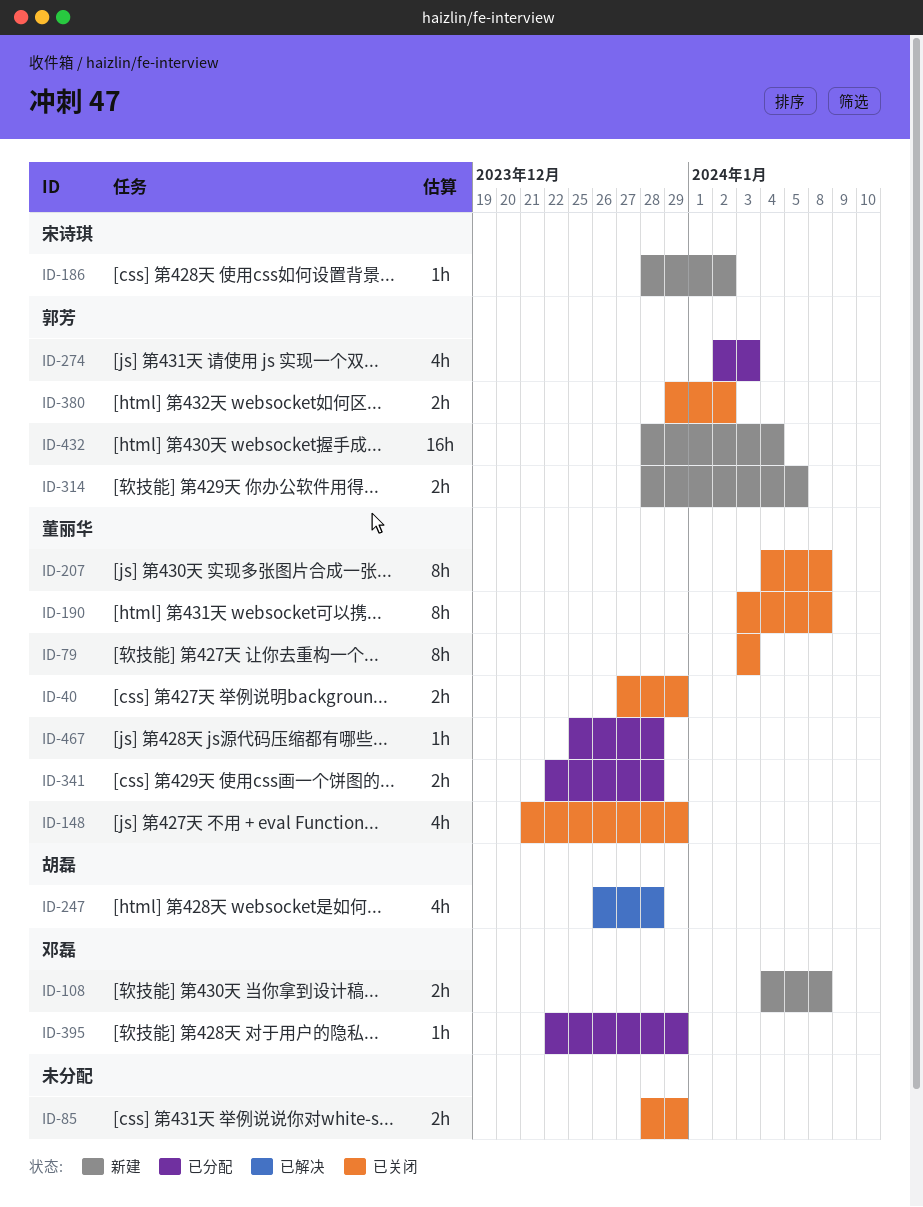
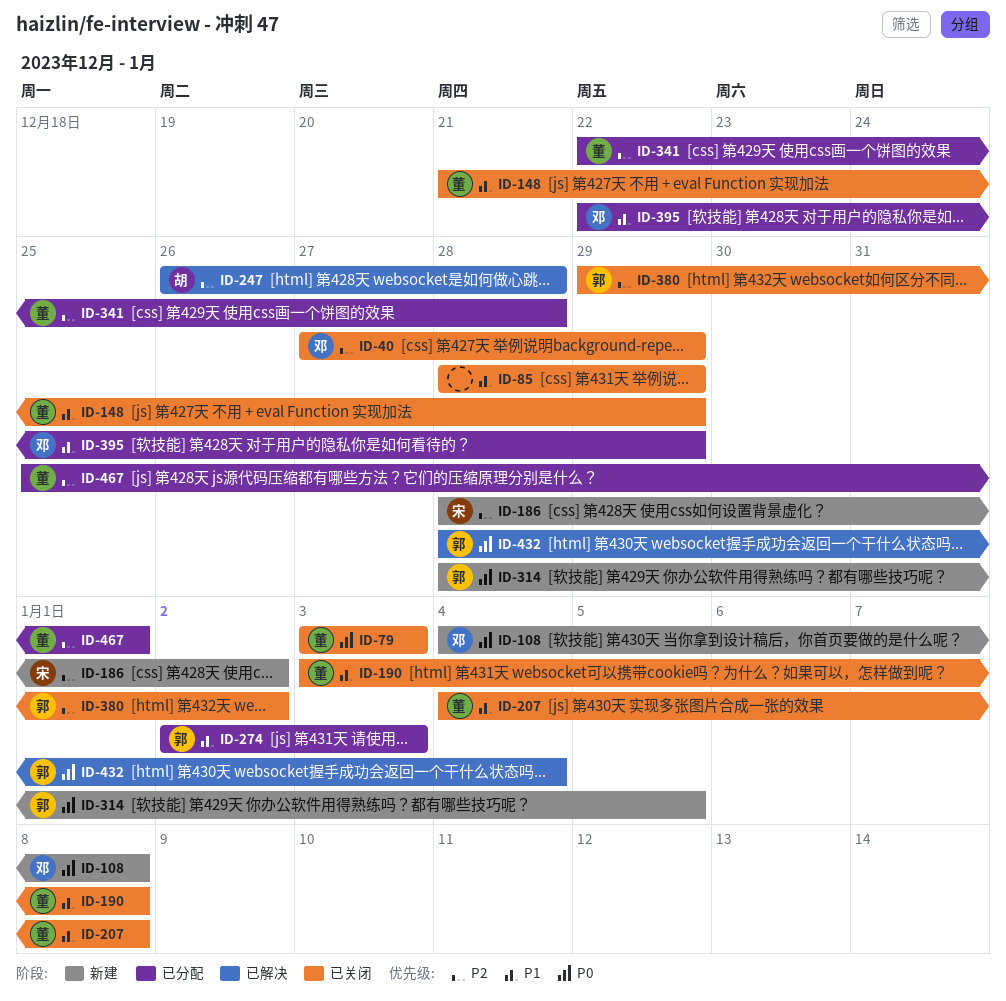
ID-40, owner: 董丽华 -> 邓磊
ID-432, status: 新建 -> 已解决
ID-467, due: Dec 28 -> Jan 1

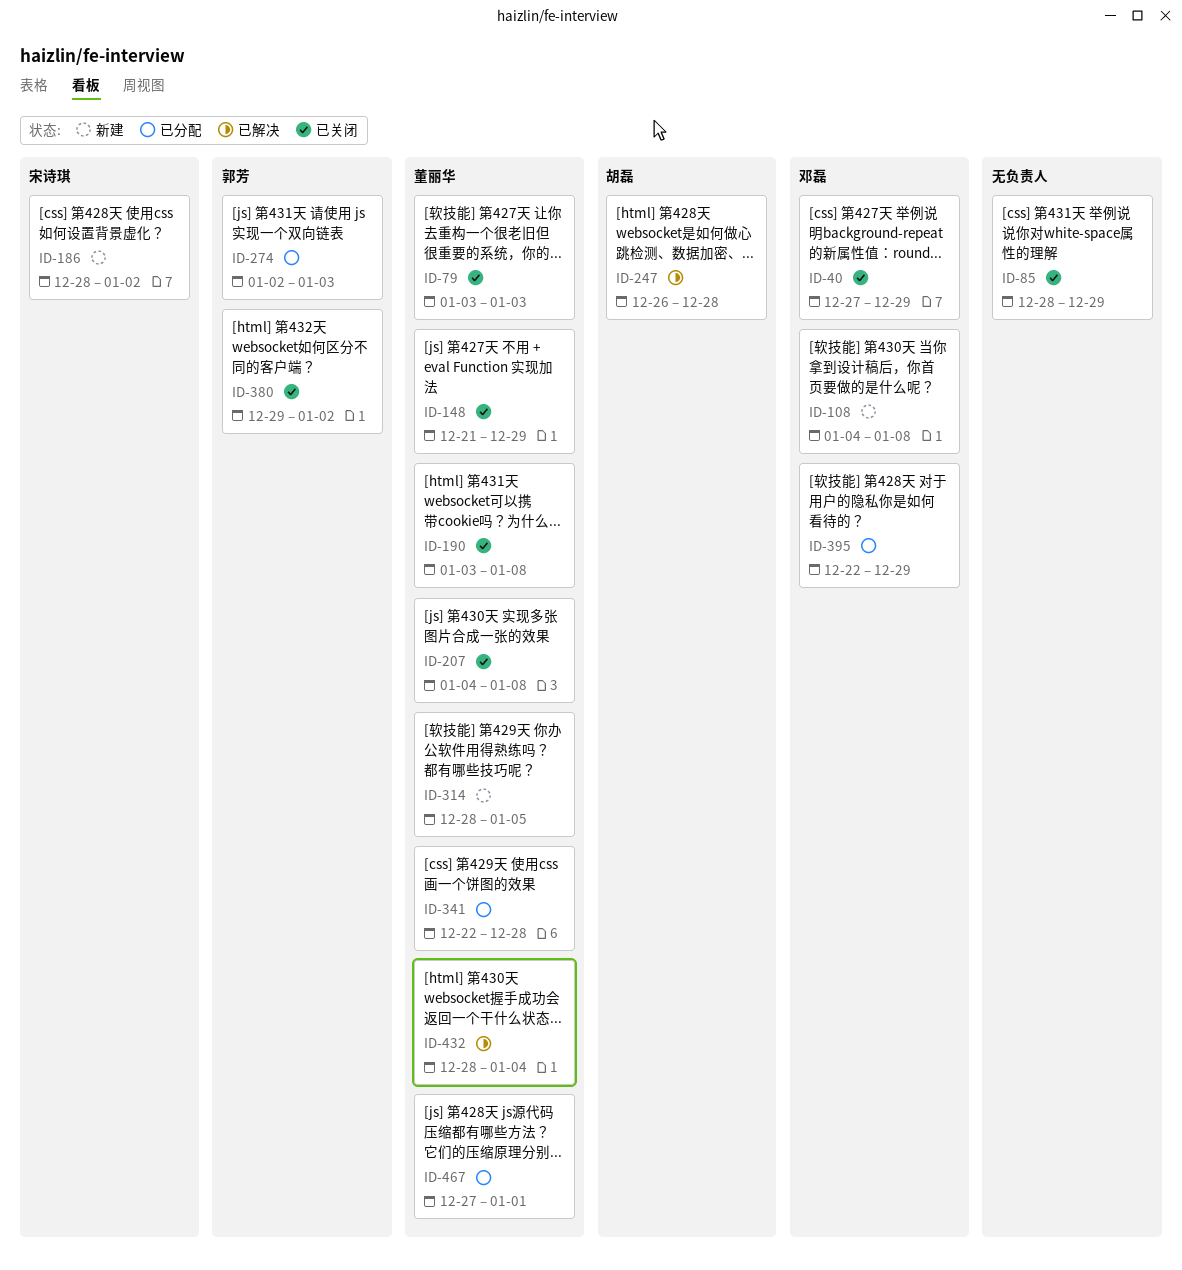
ID-314, owner: 郭芳 -> 董丽华
ID-432, owner: 郭芳 -> 董丽华
ID-467, start: Dec 25 -> Dec 27

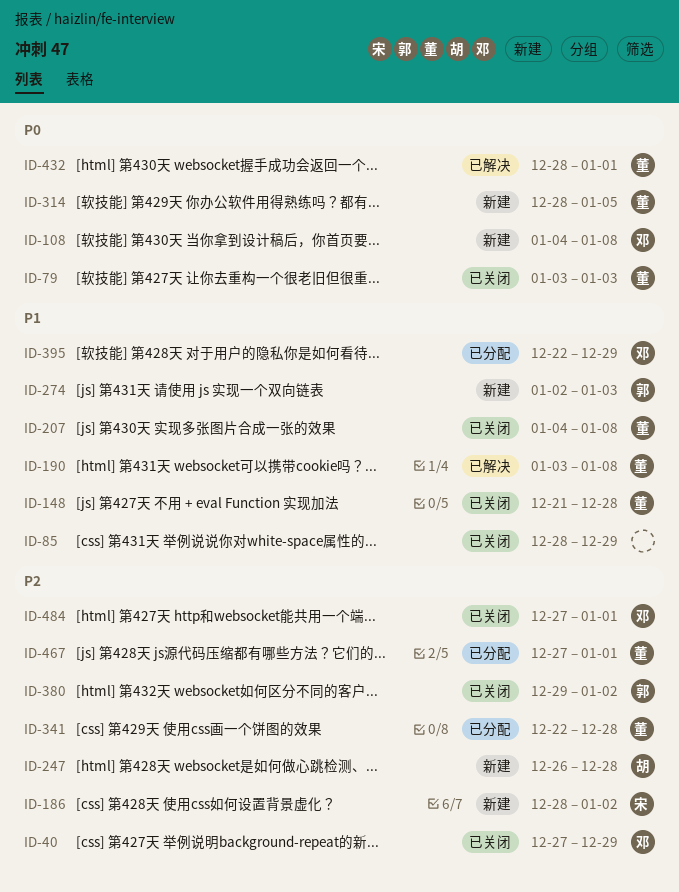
ID-148, due: Dec 29 -> Dec 28
ID-190, status: 已关闭 -> 已解决
ID-247, status: 已解决 -> 新建
ID-274, status: 已分配 -> 新建
ID-432, due: Jan 4 -> Jan 1
ID-484: none -> present

